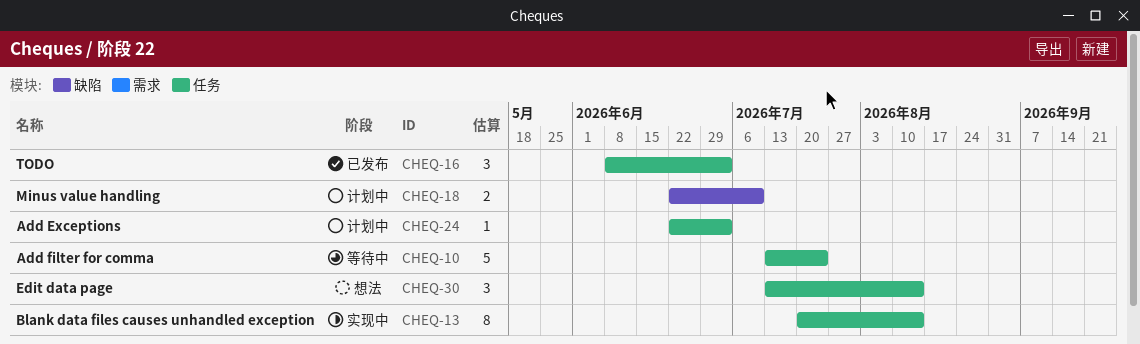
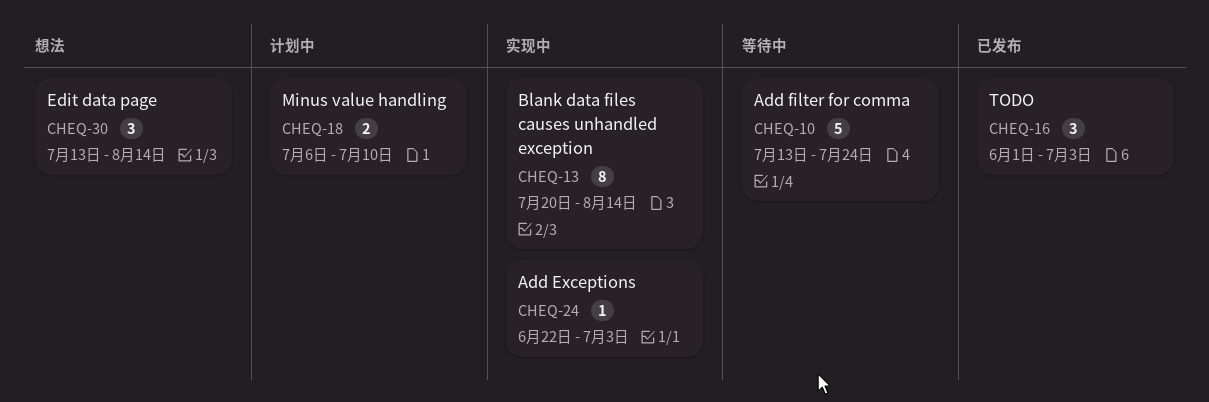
CHEQ-16, start: Jun 8 -> Jun 1
CHEQ-18, start: Jun 22 -> Jul 6
CHEQ-24, status: 计划中 -> 实现中

